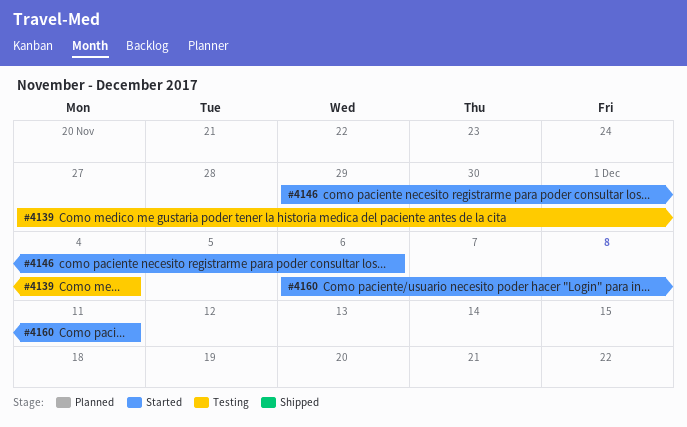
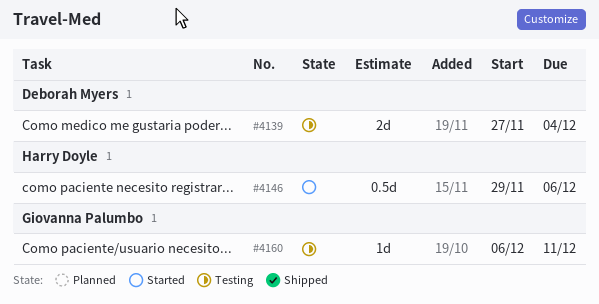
#4160, status: Started -> Testing

